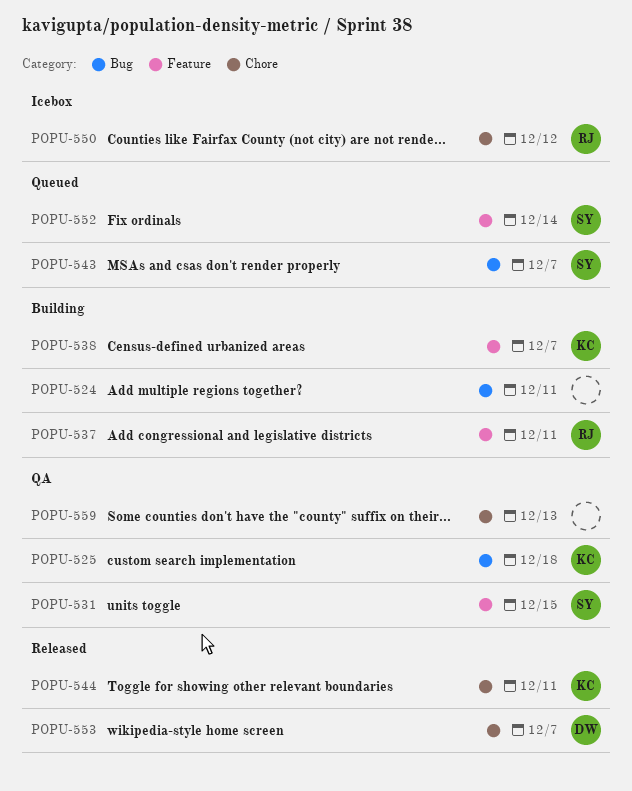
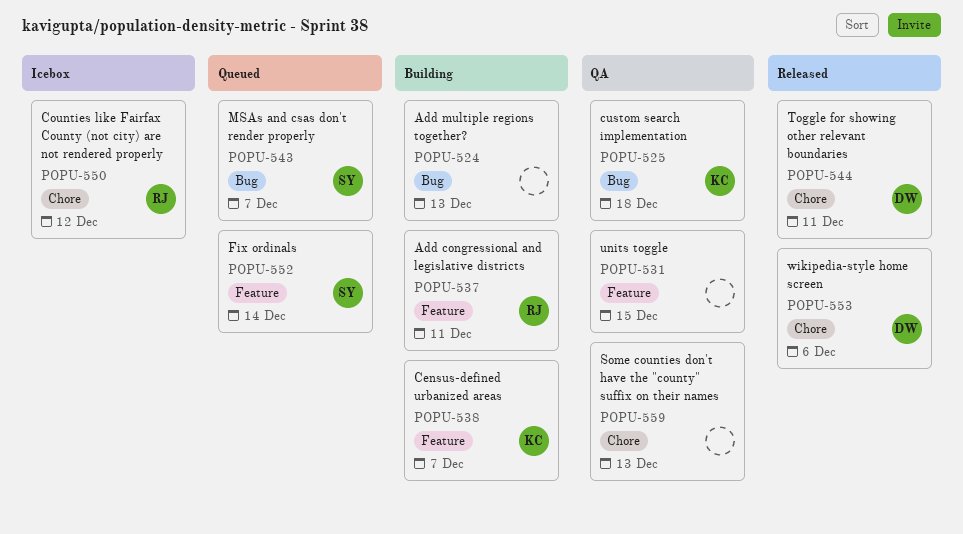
POPU-524, due: Dec 11 -> Dec 13
POPU-531, owner: SY -> none
POPU-544, owner: KC -> DW
POPU-553, due: Dec 7 -> Dec 6

